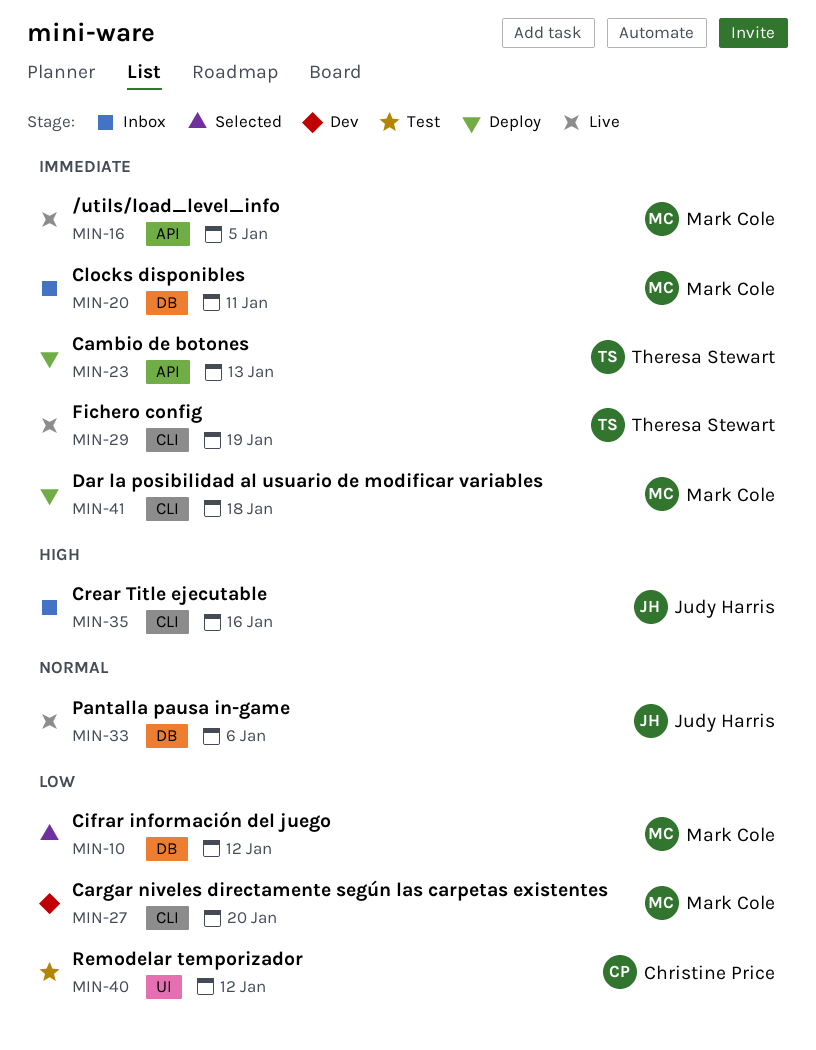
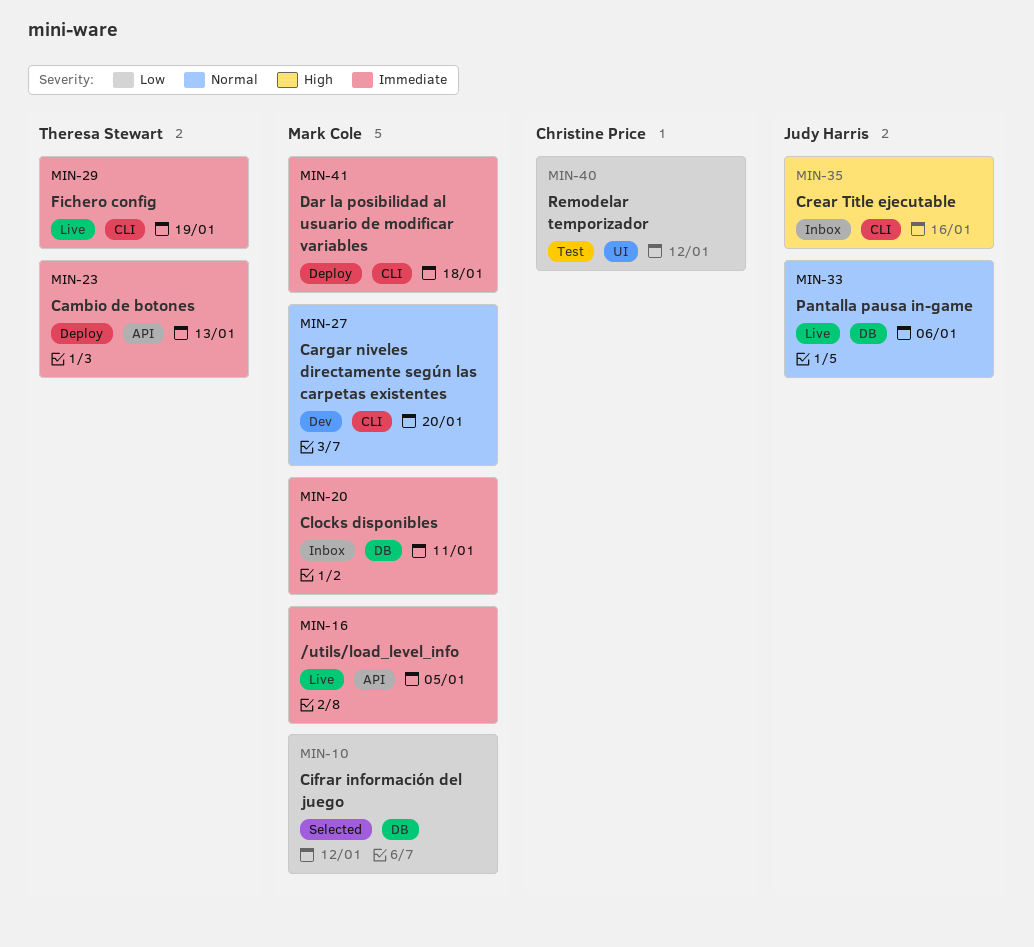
MIN-27, priority: Low -> Normal

